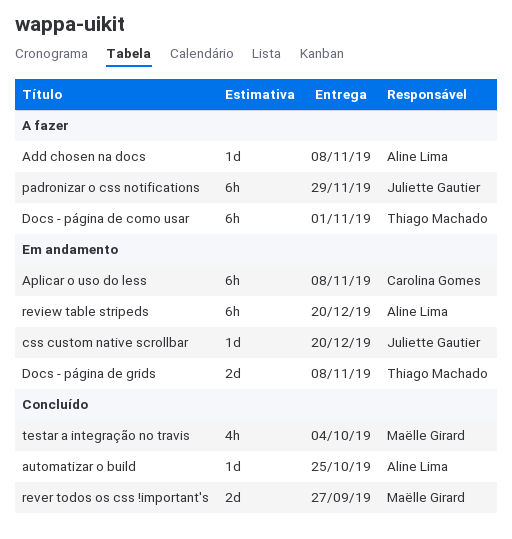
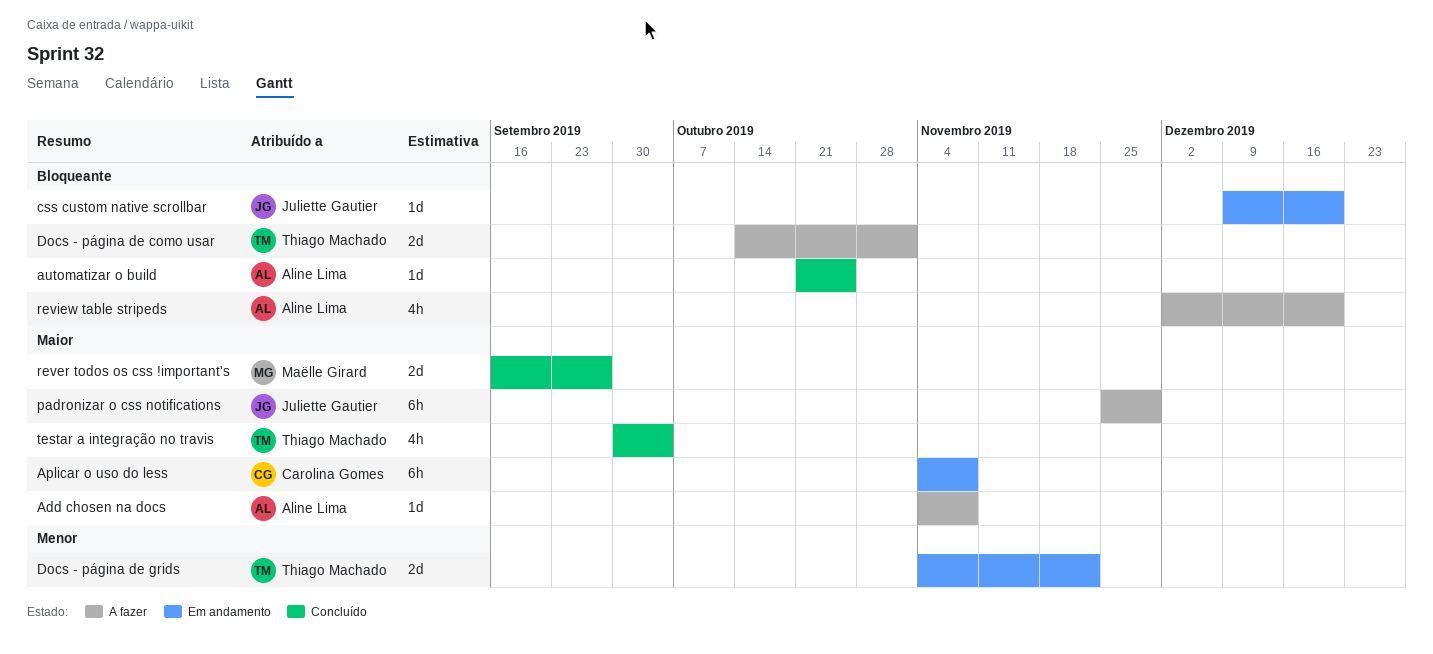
Docs - página de como usar, estimate: 6h -> 2d
Docs - página de grids, due: Nov 8 -> Nov 22
review table stripeds, status: Em andamento -> A fazer
review table stripeds, estimate: 6h -> 4h
testar a integração no travis, owner: Maëlle Girard -> Thiago Machado

